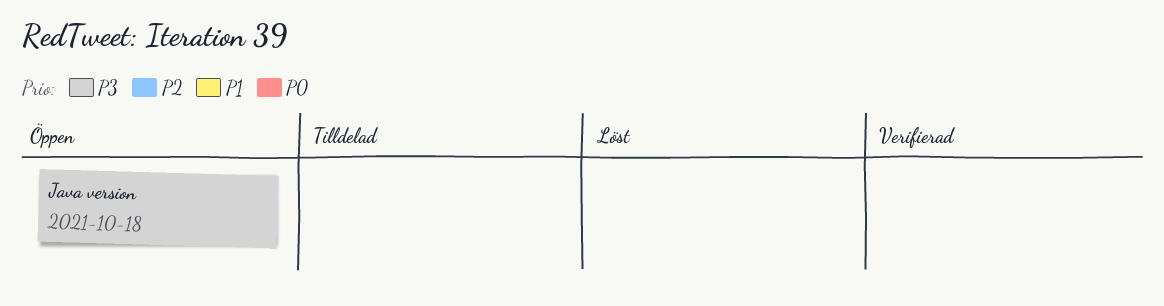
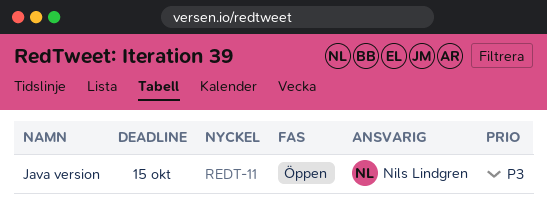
Java version, due: Oct 18 -> Oct 15

